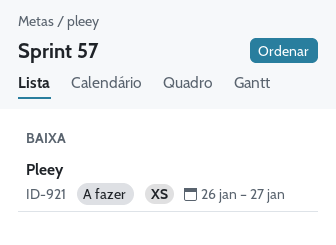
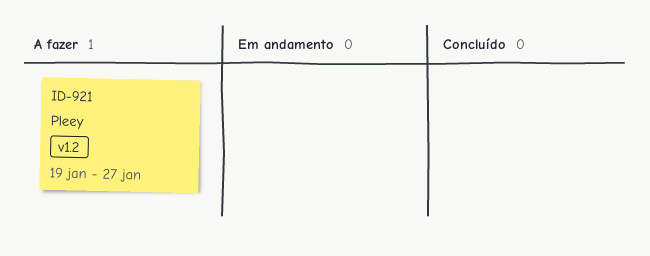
ID-921, start: Jan 26 -> Jan 19

